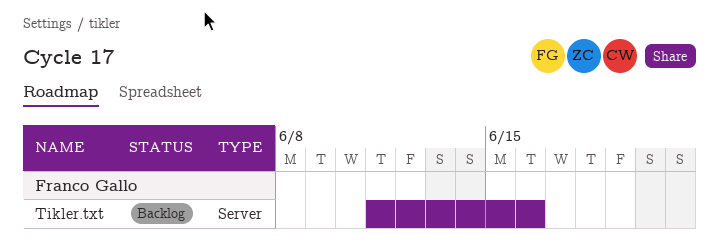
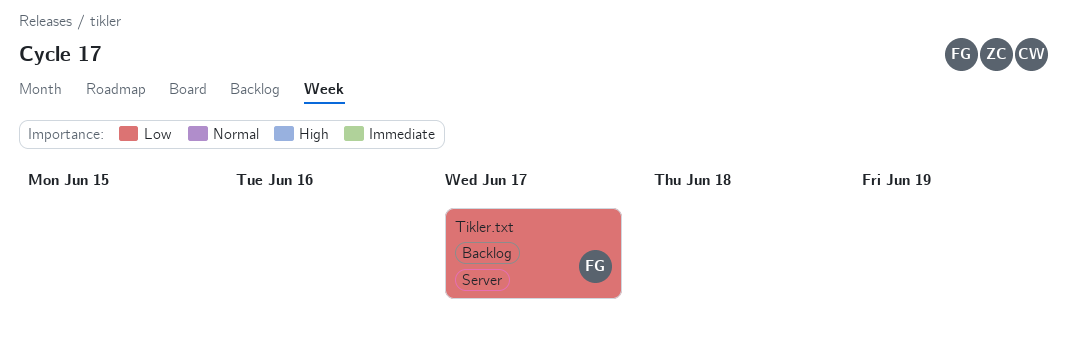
Tikler.txt, due: Jun 16 -> Jun 17

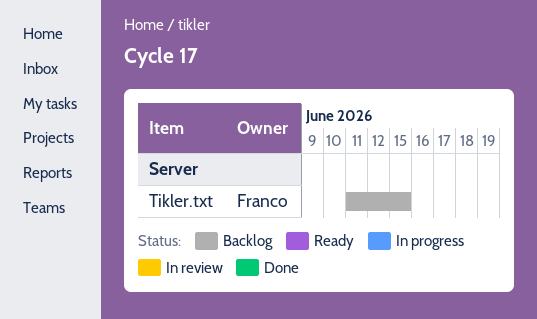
Tikler.txt, due: Jun 17 -> Jun 15

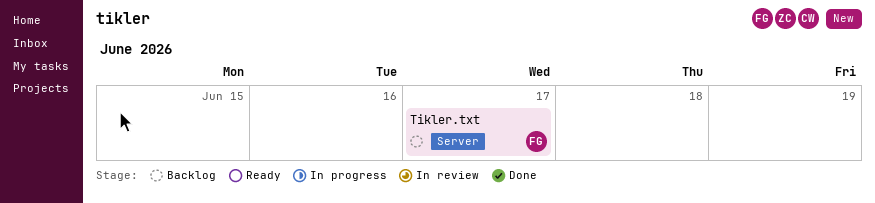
Tikler.txt, due: Jun 15 -> Jun 17

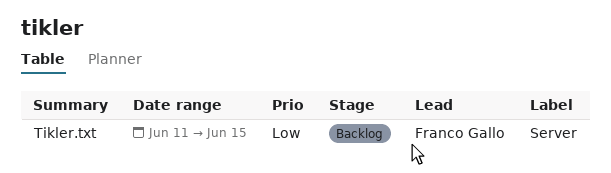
Tikler.txt, due: Jun 17 -> Jun 15

